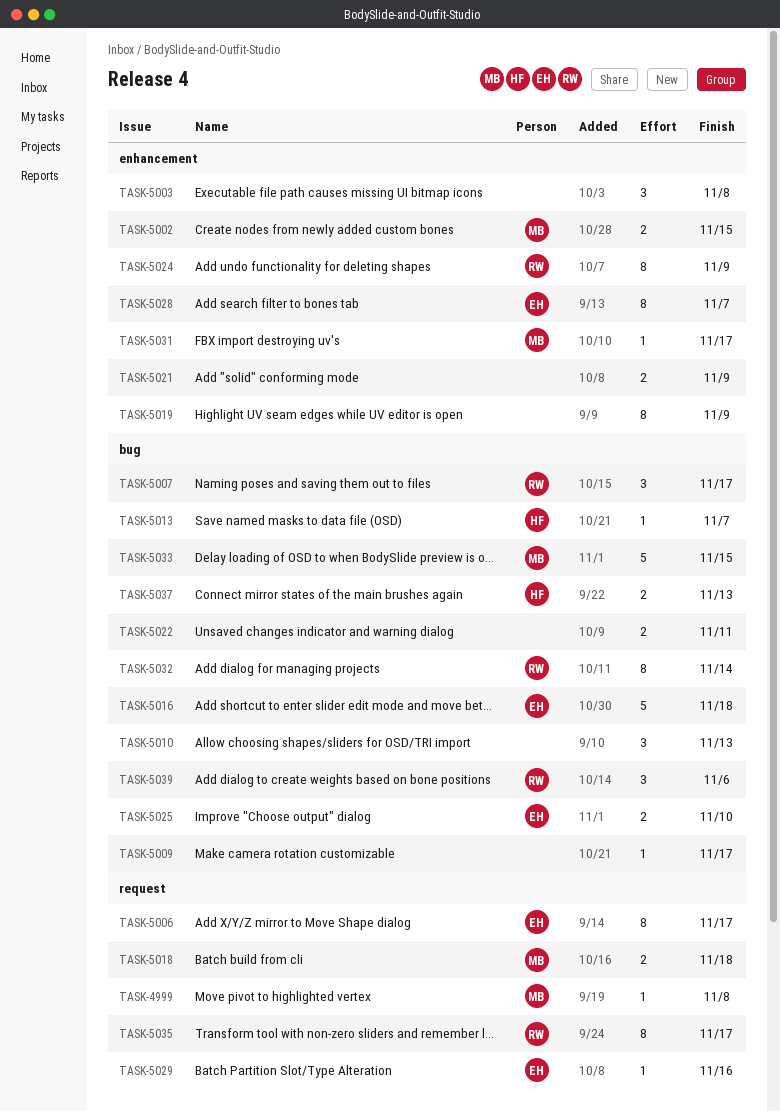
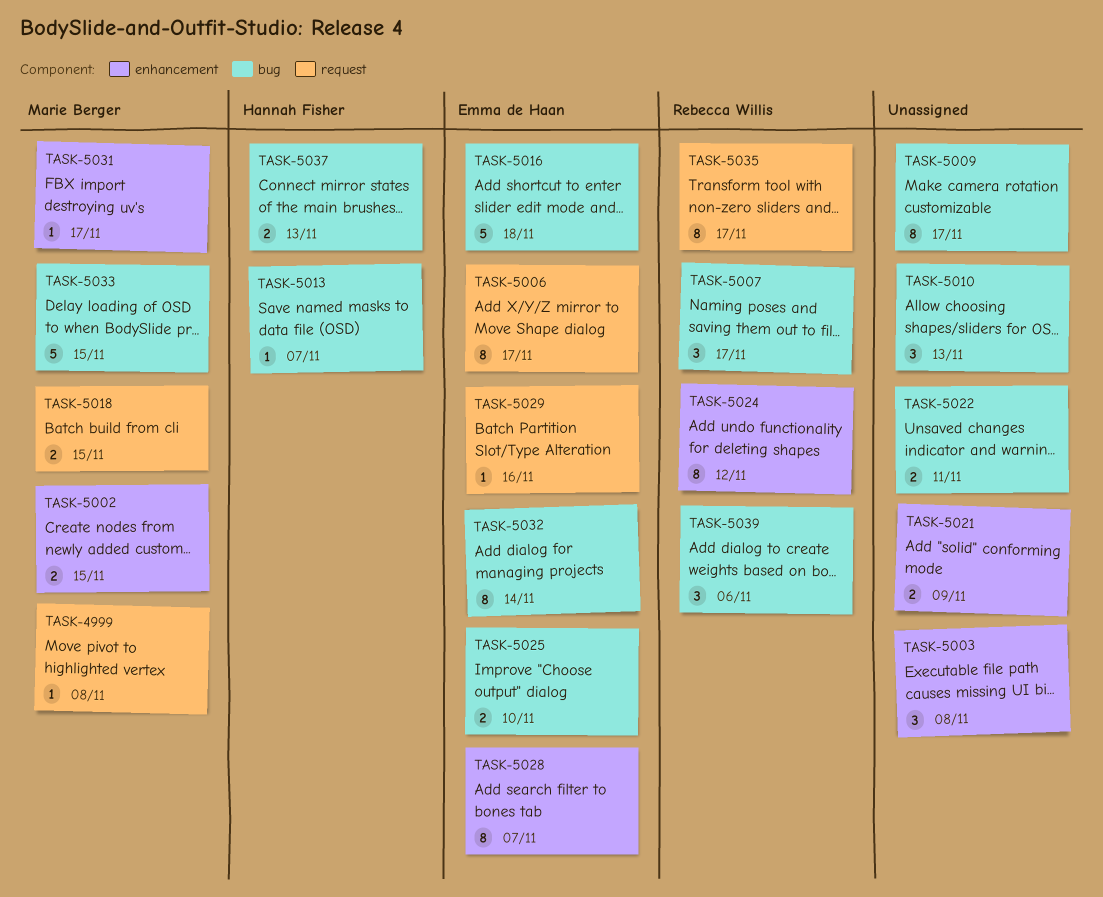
TASK-5009, estimate: 1 -> 8
TASK-5018, due: Nov 18 -> Nov 15
TASK-5019: present -> none
TASK-5024, due: Nov 9 -> Nov 12
TASK-5032, owner: Rebecca Willis -> Emma de Haan

